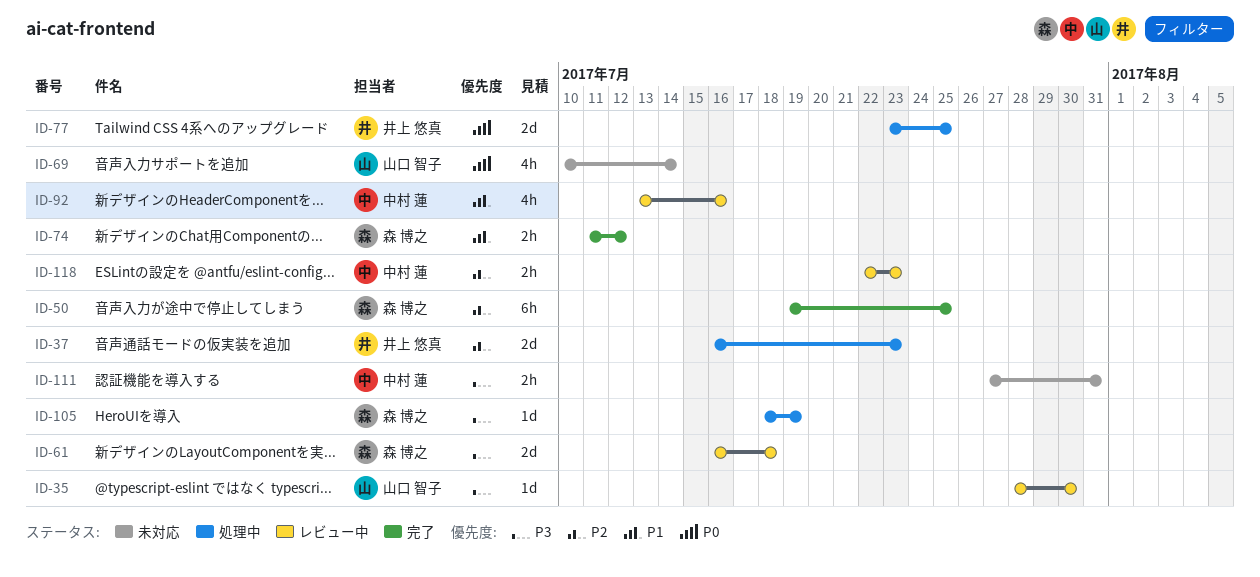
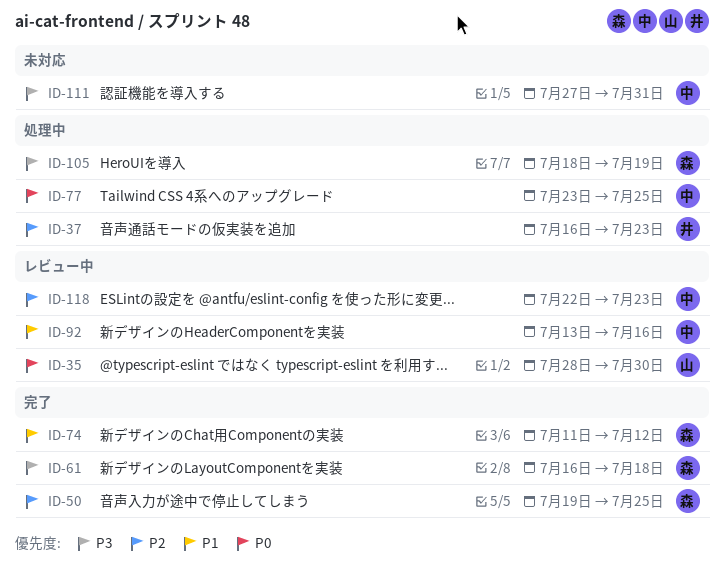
ID-35, priority: P3 -> P0
ID-61, status: レビュー中 -> 完了
ID-69: present -> none
ID-77, owner: 井上 悠真 -> 中村 蓮

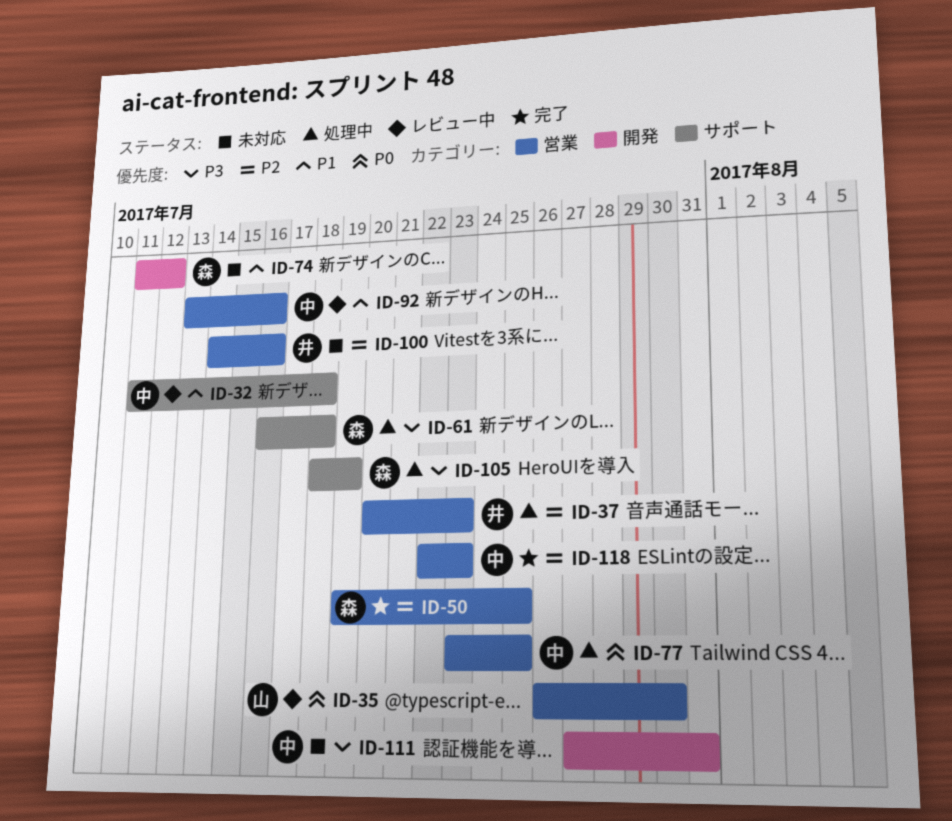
ID-32: none -> present
ID-35, start: Jul 28 -> Jul 26
ID-37, start: Jul 16 -> Jul 20
ID-61, status: 完了 -> 処理中
ID-74, status: 完了 -> 未対応
ID-100: none -> present
ID-118, status: レビュー中 -> 完了

